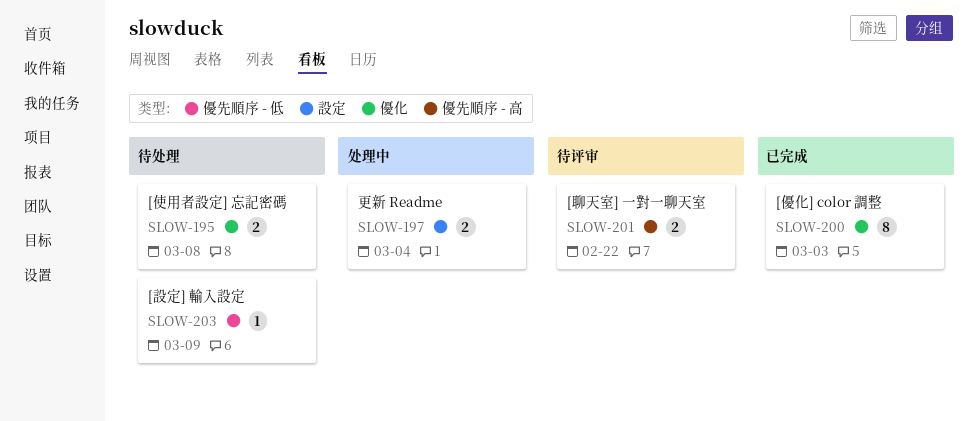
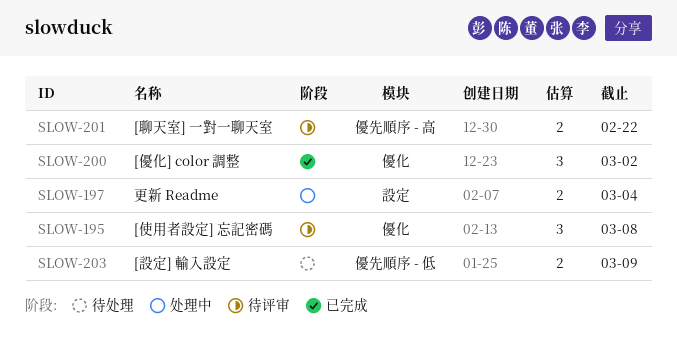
SLOW-195, status: 待处理 -> 待评审
SLOW-195, estimate: 2 -> 3
SLOW-200, estimate: 8 -> 3
SLOW-200, due: Mar 3 -> Mar 2
SLOW-203, estimate: 1 -> 2

